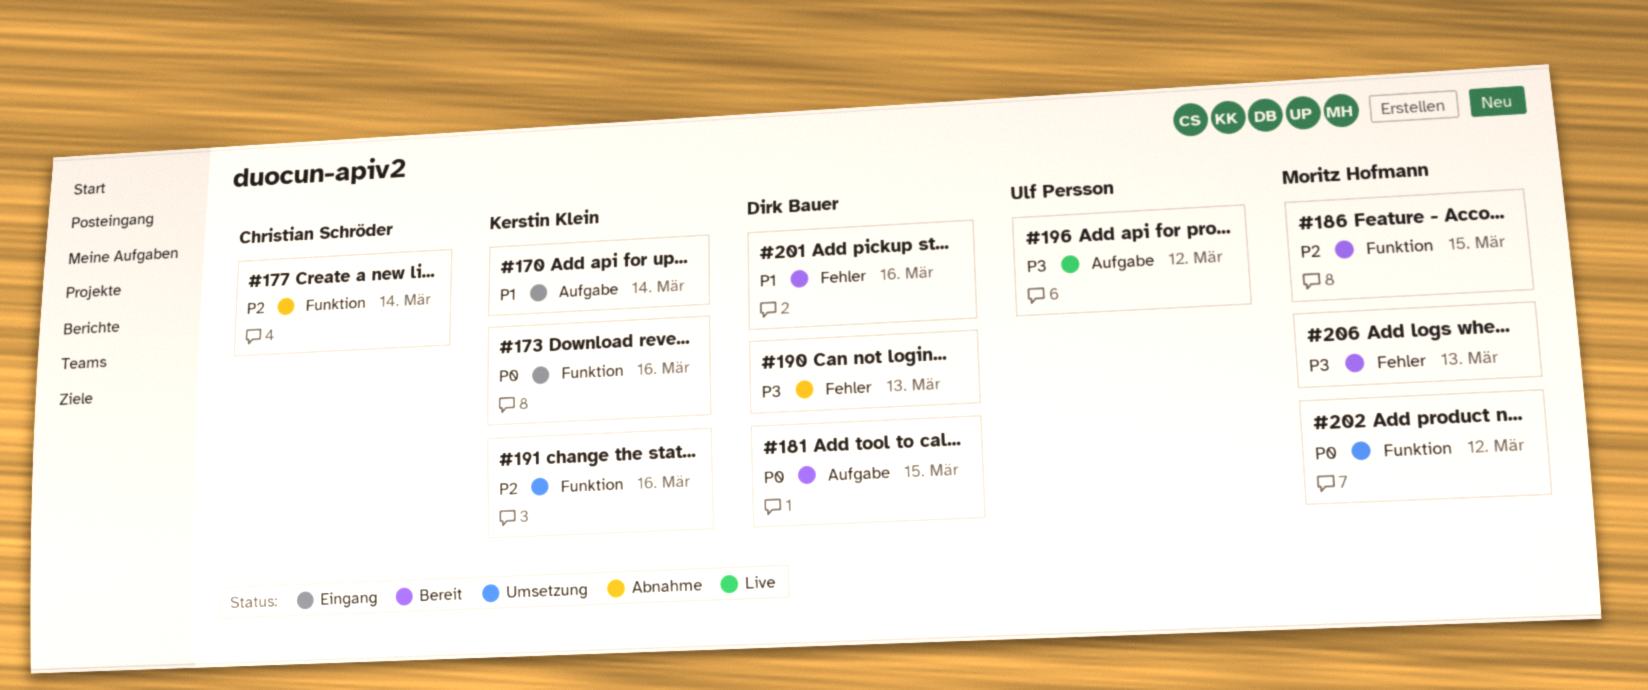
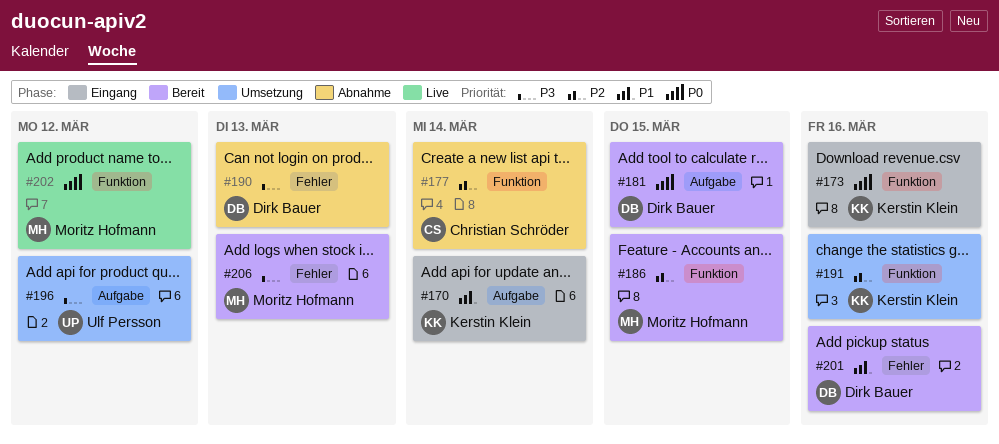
#196, status: Live -> Umsetzung
#202, status: Umsetzung -> Live

